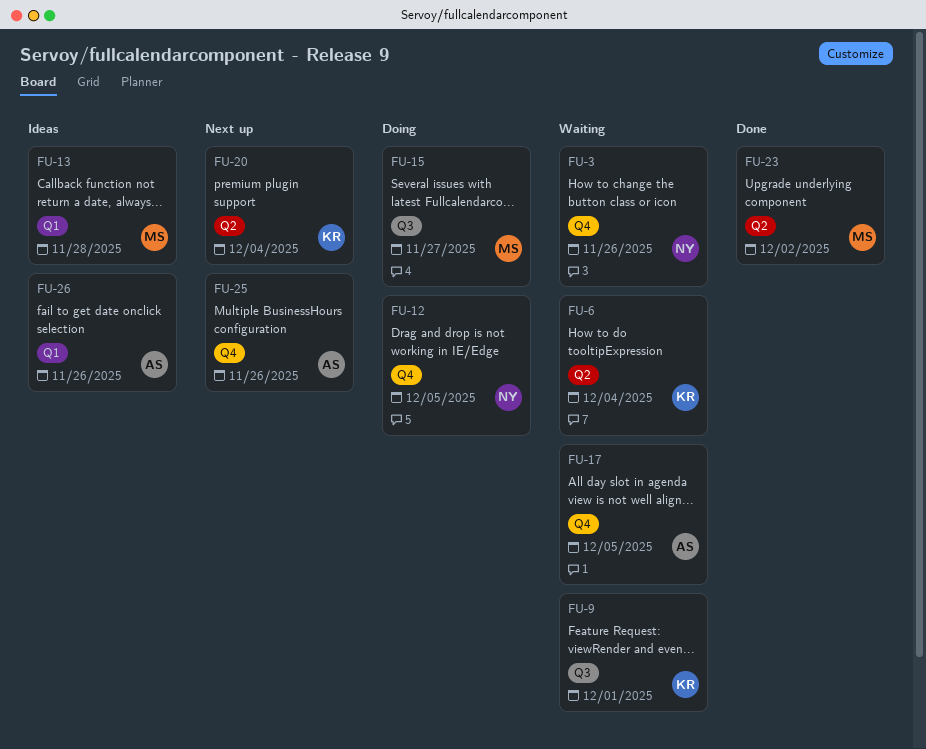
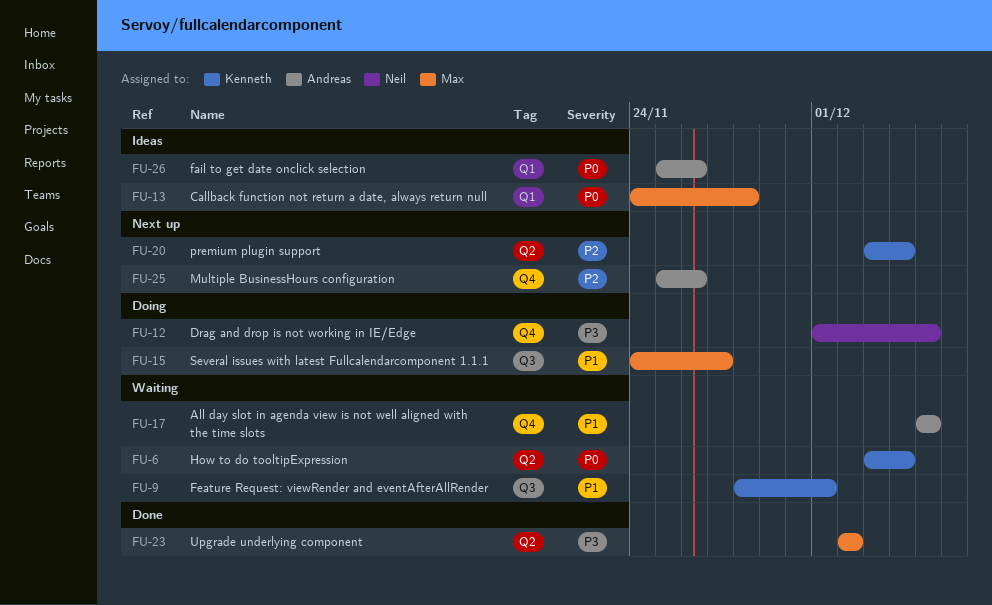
FU-3: present -> none

